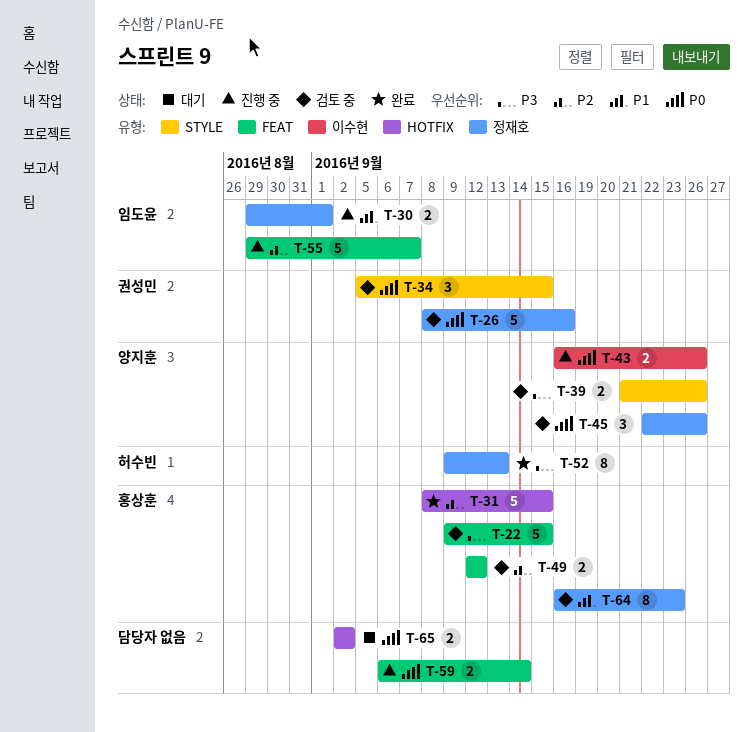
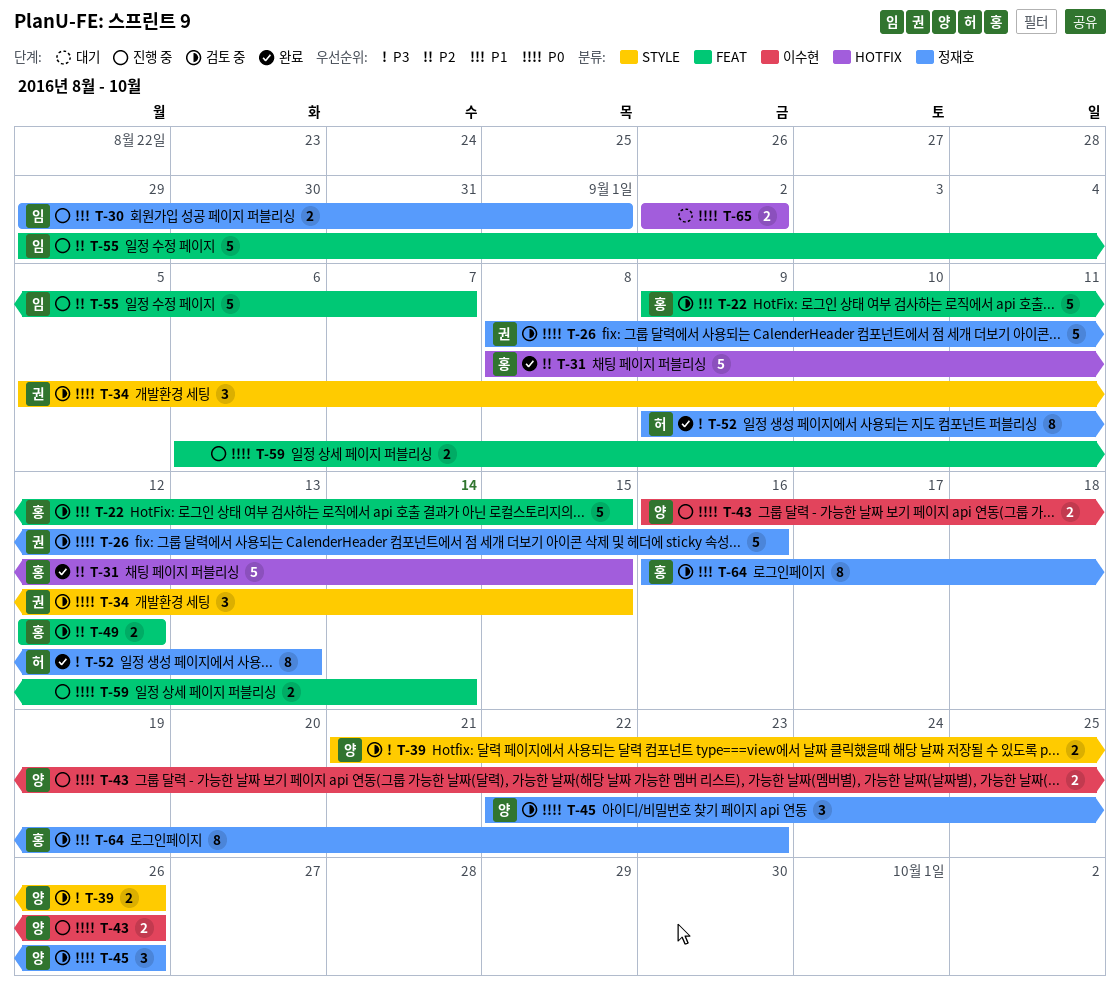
T-22, priority: P3 -> P1

